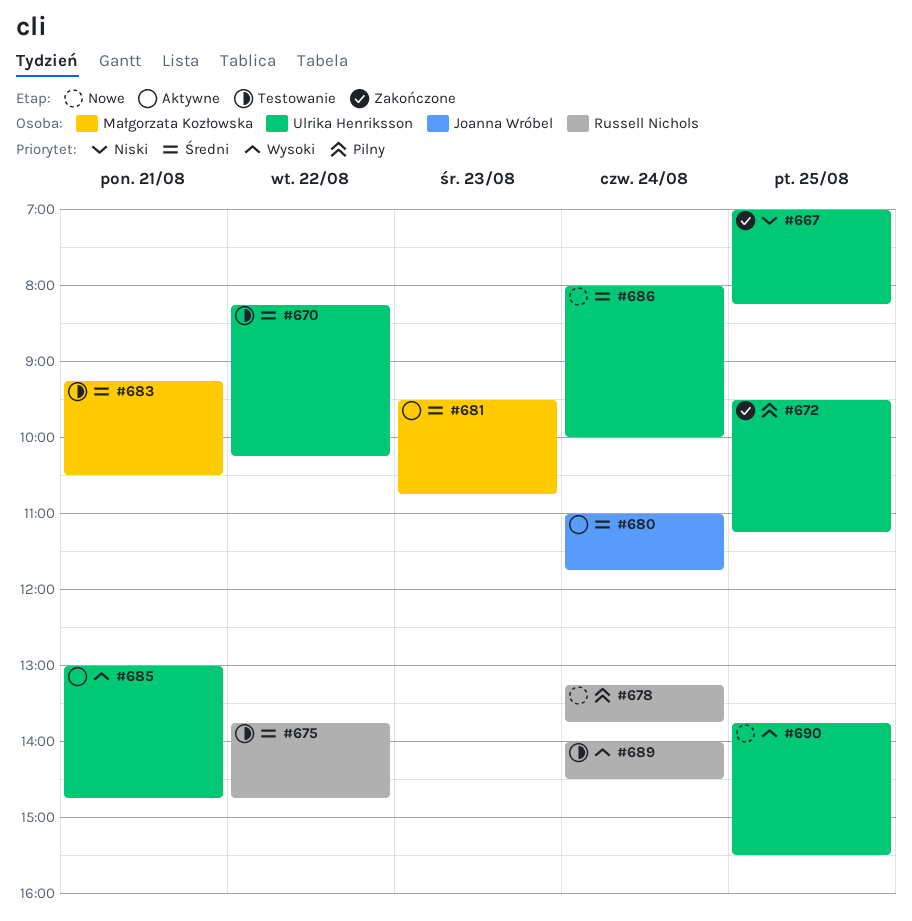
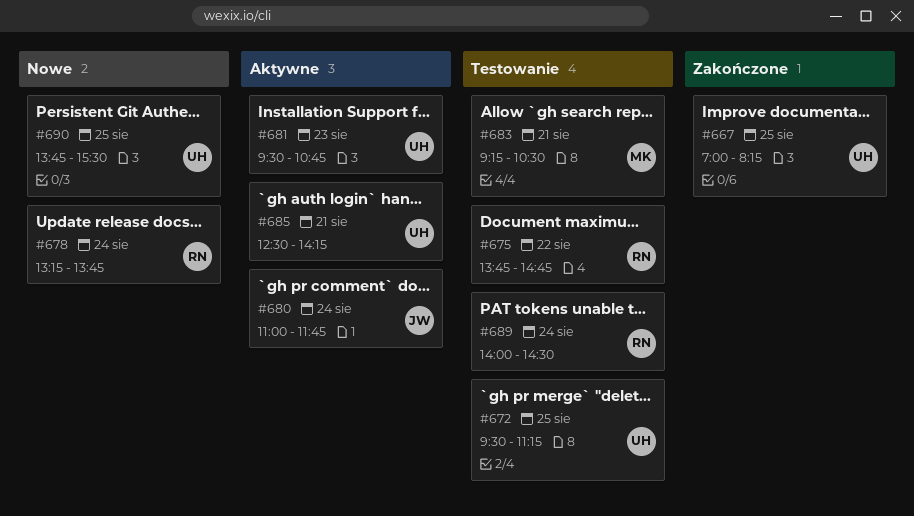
#670: present -> none
#672, status: Zakończone -> Testowanie
#681, owner: Małgorzata Kozłowska -> Ulrika Henriksson
#685, begins: 13:00 -> 12:30
#685, ends: 14:45 -> 14:15
#686: present -> none

